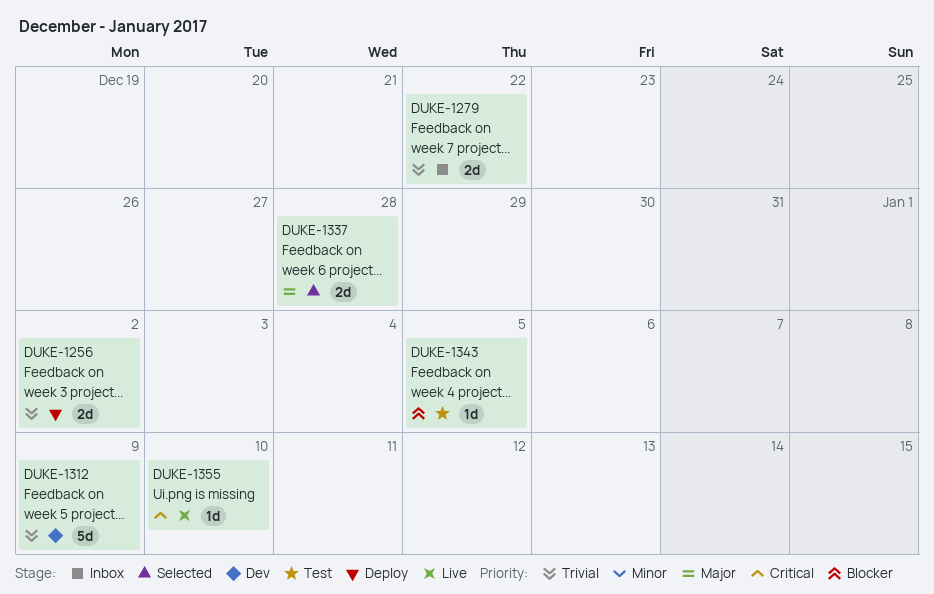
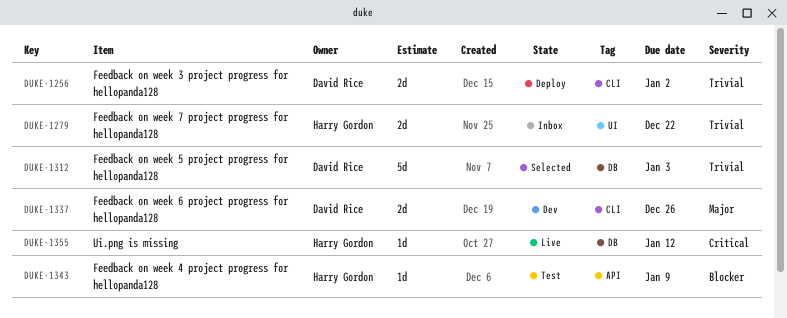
DUKE-1312, status: Dev -> Selected
DUKE-1312, due: Jan 9 -> Jan 3
DUKE-1337, status: Selected -> Dev
DUKE-1337, due: Dec 28 -> Dec 26
DUKE-1343, due: Jan 5 -> Jan 9
DUKE-1355, due: Jan 10 -> Jan 12

